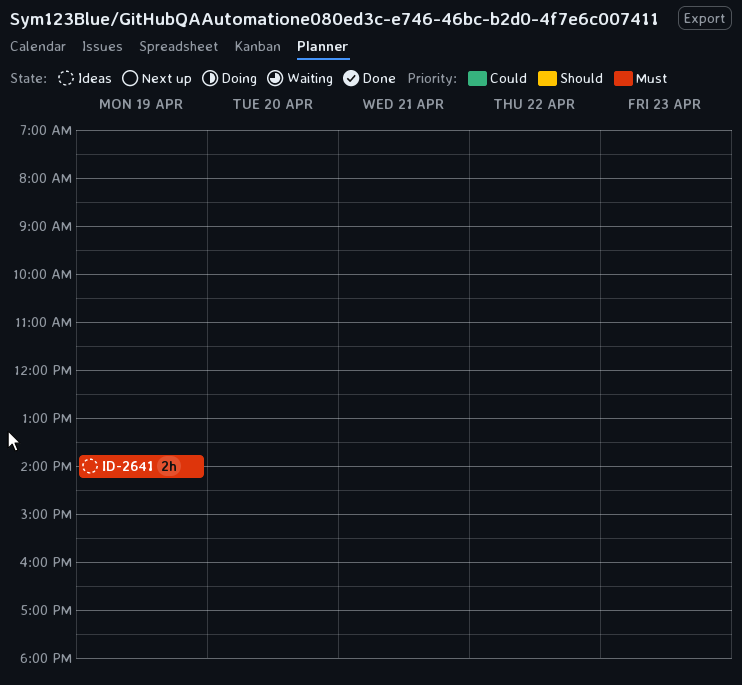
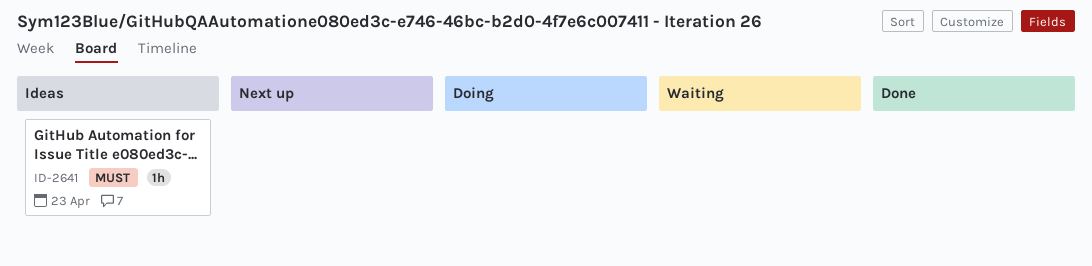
ID-2641, estimate: 2h -> 1h
ID-2641, day: Apr 19 -> Apr 23

